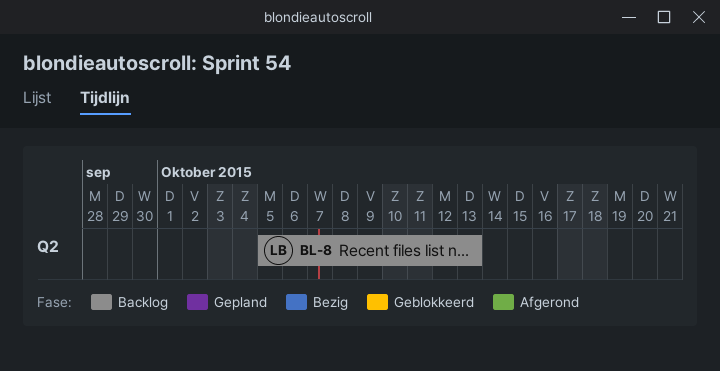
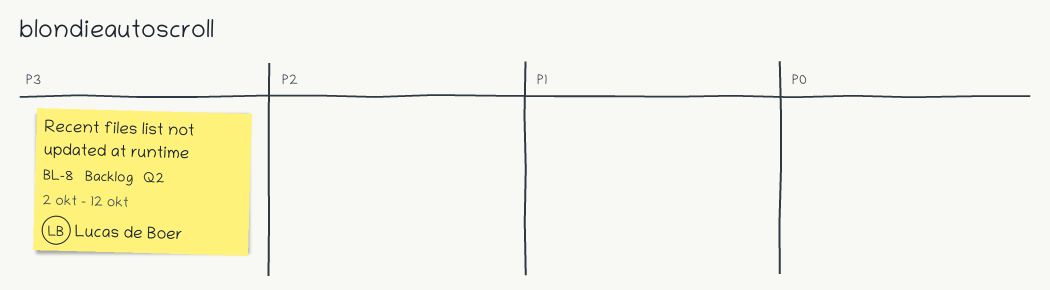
BL-8, start: Oct 5 -> Oct 2
BL-8, due: Oct 13 -> Oct 12

